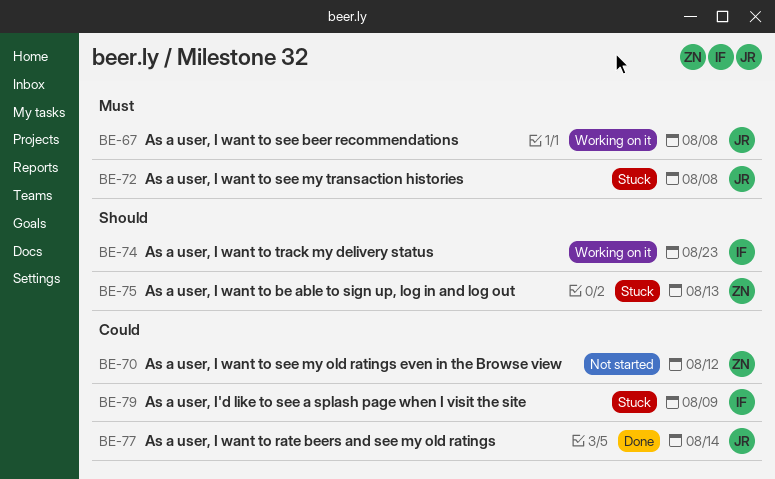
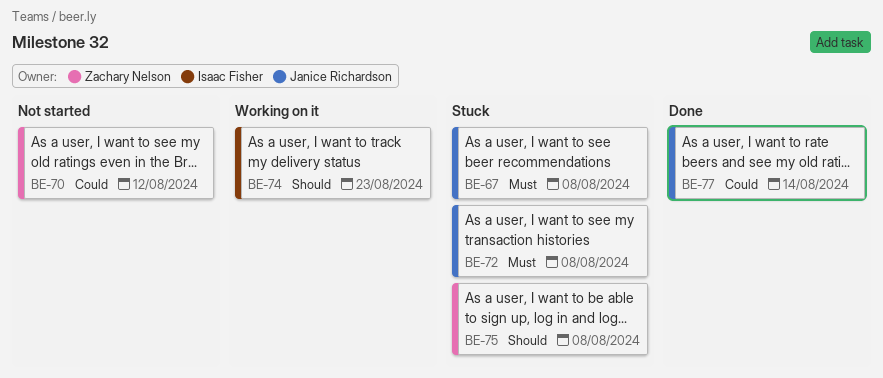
BE-67, status: Working on it -> Stuck
BE-75, due: Aug 13 -> Aug 8
BE-79: present -> none

